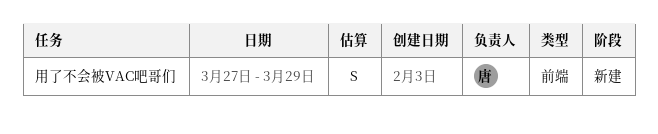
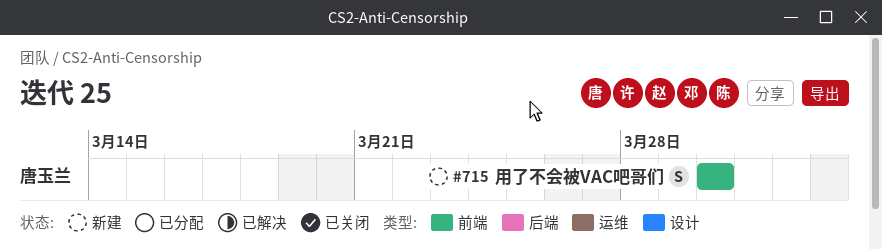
用了不会被VAC吧哥们, start: Mar 27 -> Mar 30
用了不会被VAC吧哥们, due: Mar 29 -> Mar 30

